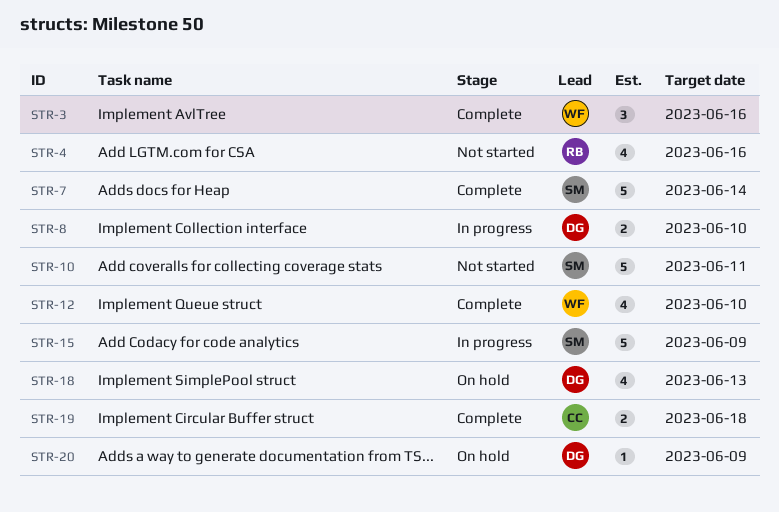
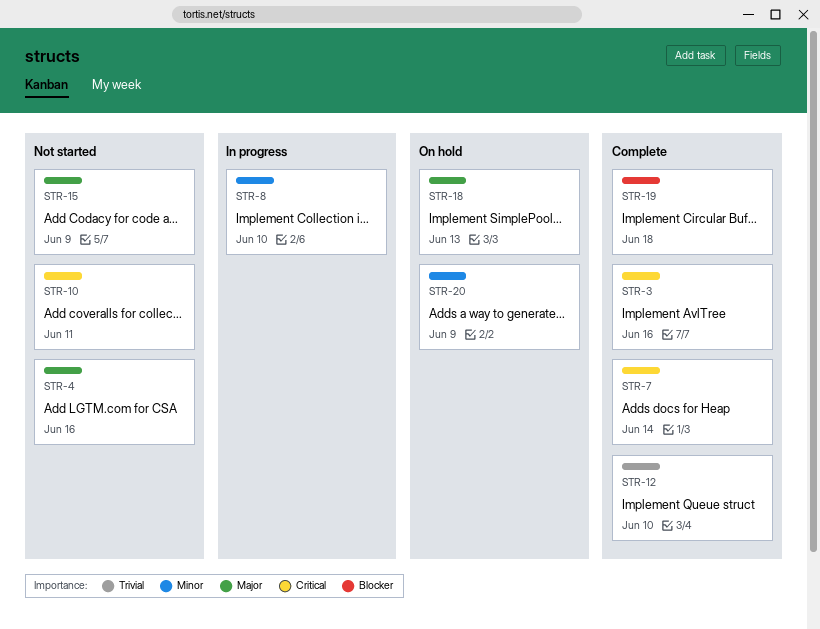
STR-15, status: In progress -> Not started

